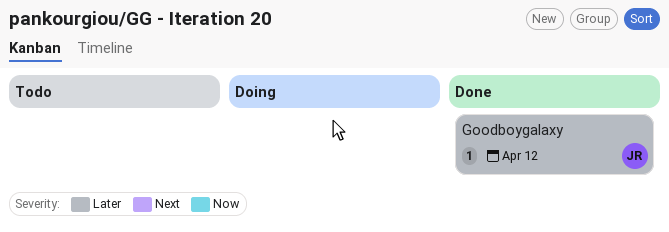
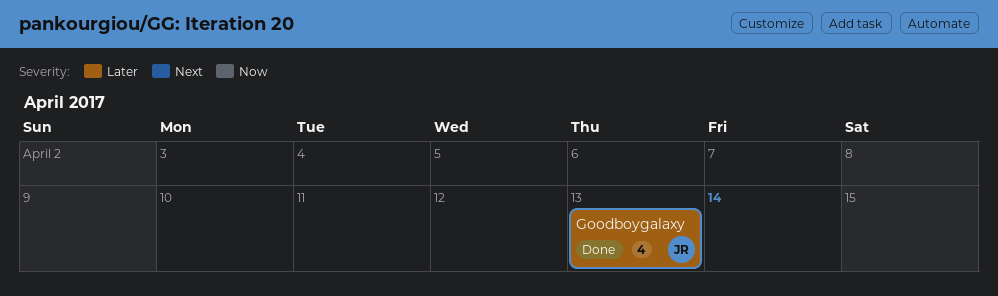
Goodboygalaxy, estimate: 1 -> 4
Goodboygalaxy, due: Apr 12 -> Apr 13

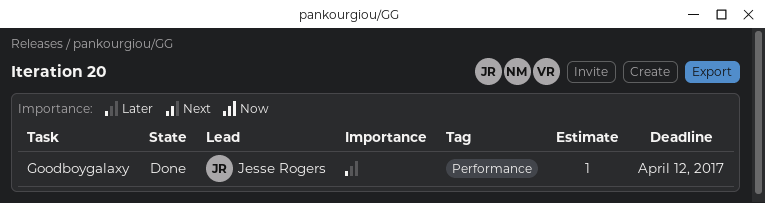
Goodboygalaxy, estimate: 4 -> 1
Goodboygalaxy, due: Apr 13 -> Apr 12

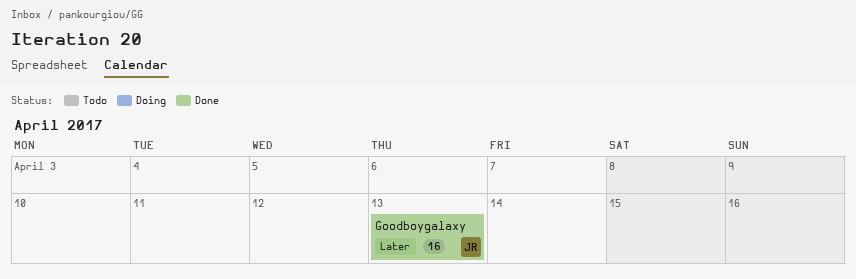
Goodboygalaxy, estimate: 1 -> 16
Goodboygalaxy, due: Apr 12 -> Apr 13

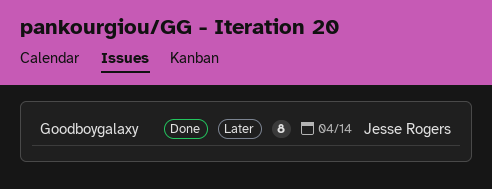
Goodboygalaxy, estimate: 16 -> 8
Goodboygalaxy, due: Apr 13 -> Apr 14

